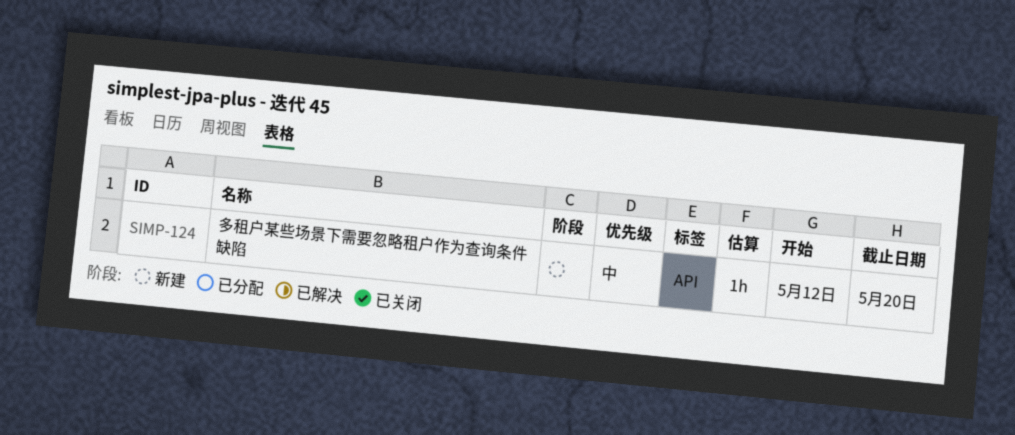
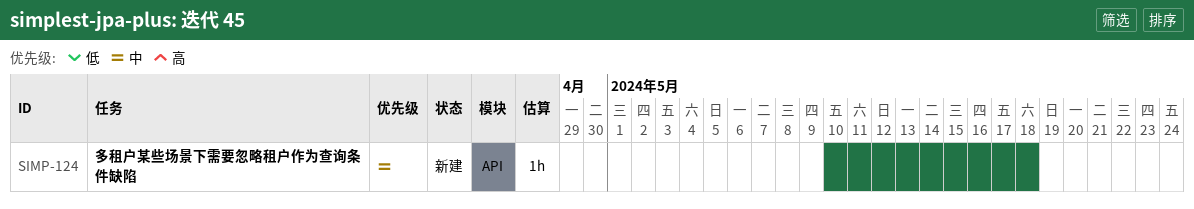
SIMP-124, start: May 12 -> May 10
SIMP-124, due: May 20 -> May 18

